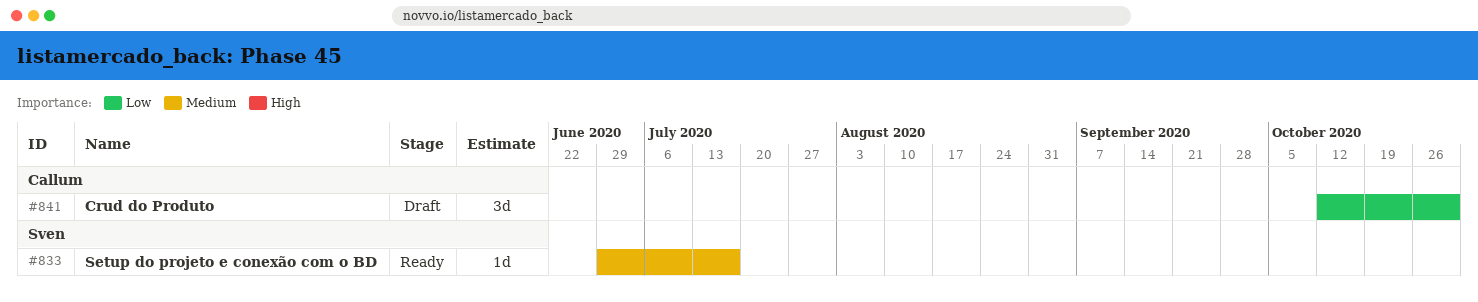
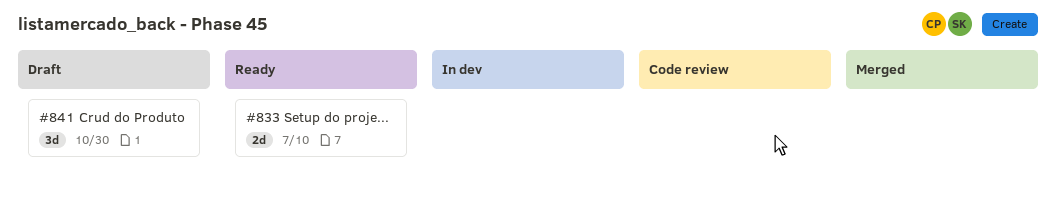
#833, estimate: 1d -> 2d
#833, due: Jul 17 -> Jul 10

